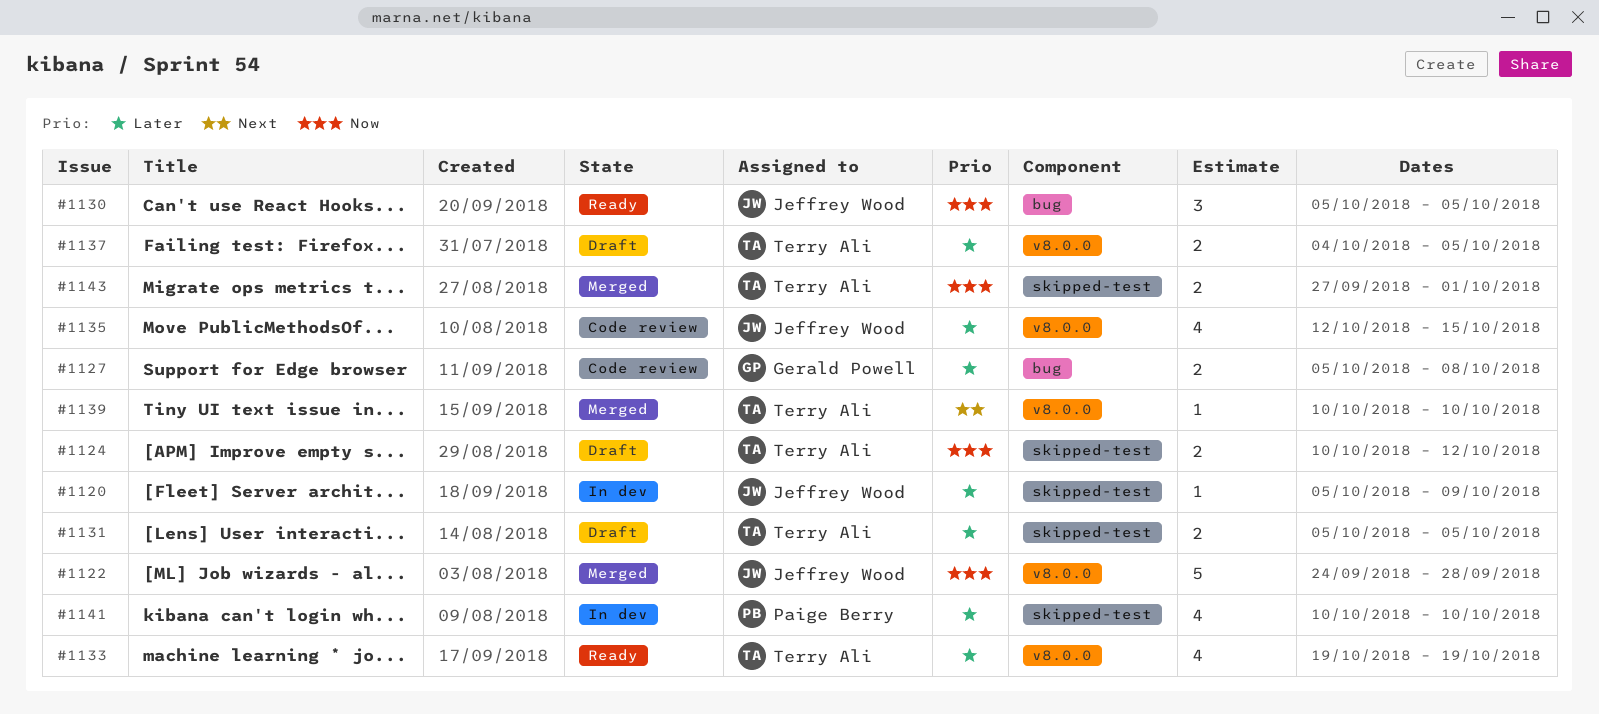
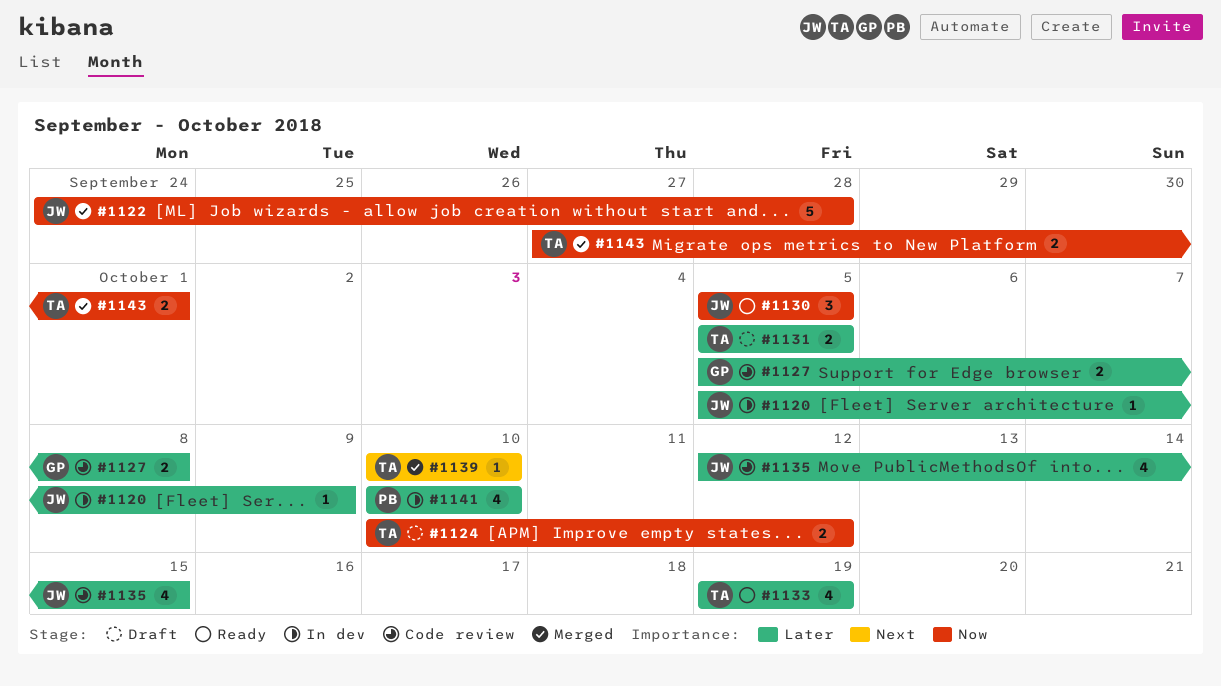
#1137: present -> none

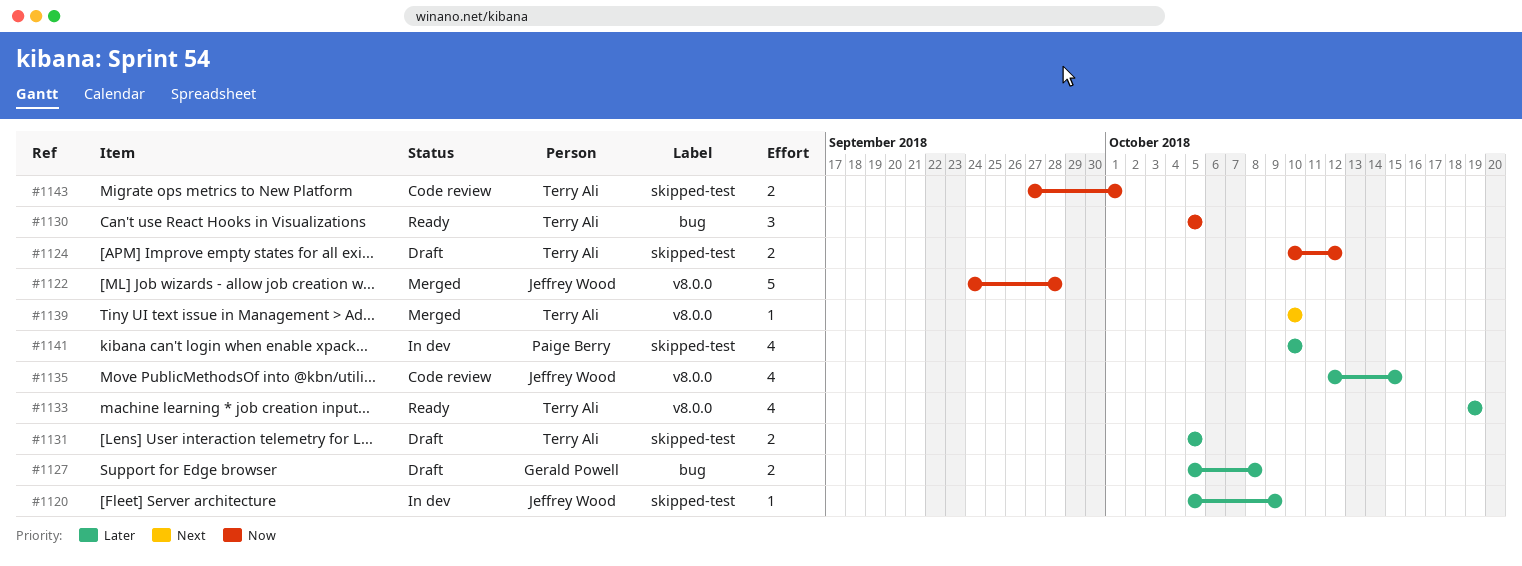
#1127, status: Code review -> Draft
#1130, owner: Jeffrey Wood -> Terry Ali
#1143, status: Merged -> Code review

